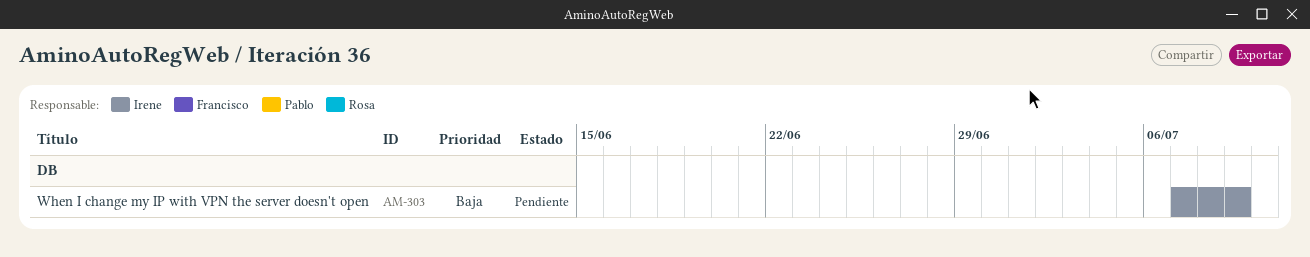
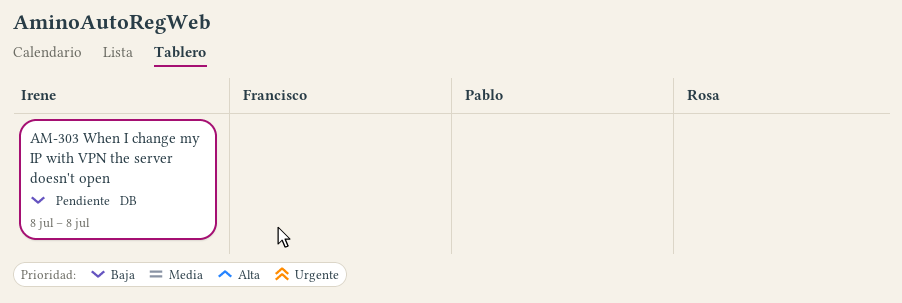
AM-303, start: Jul 7 -> Jul 8
AM-303, due: Jul 9 -> Jul 8

